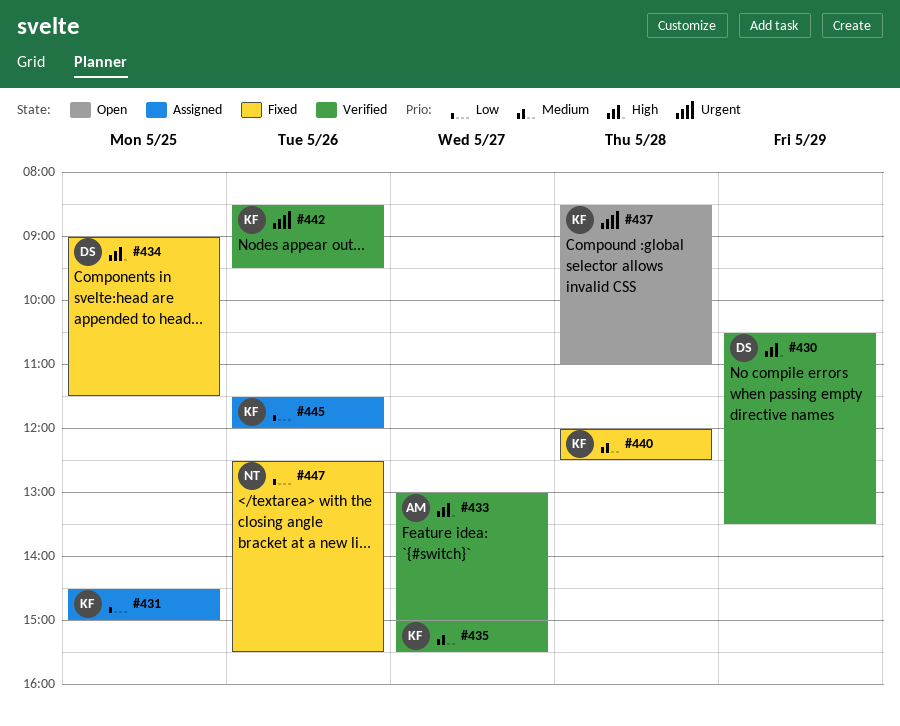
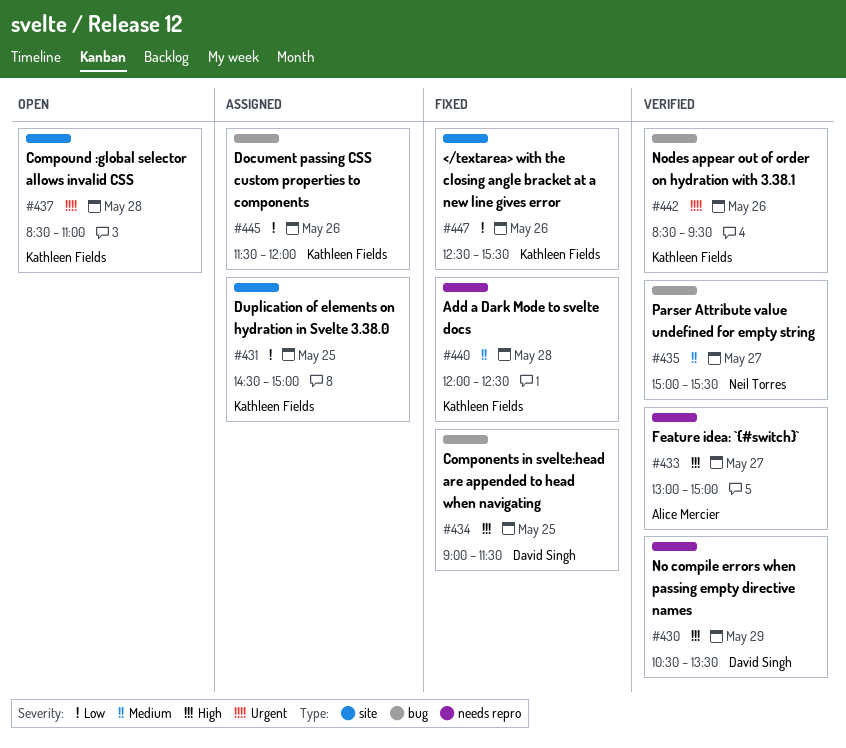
#435, owner: Kathleen Fields -> Neil Torres
#447, owner: Neil Torres -> Kathleen Fields

